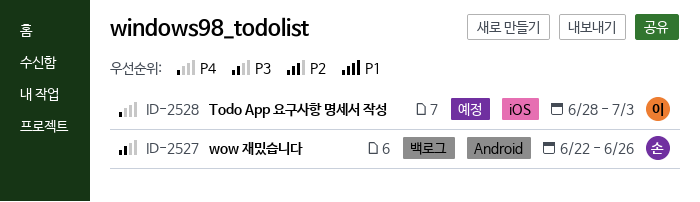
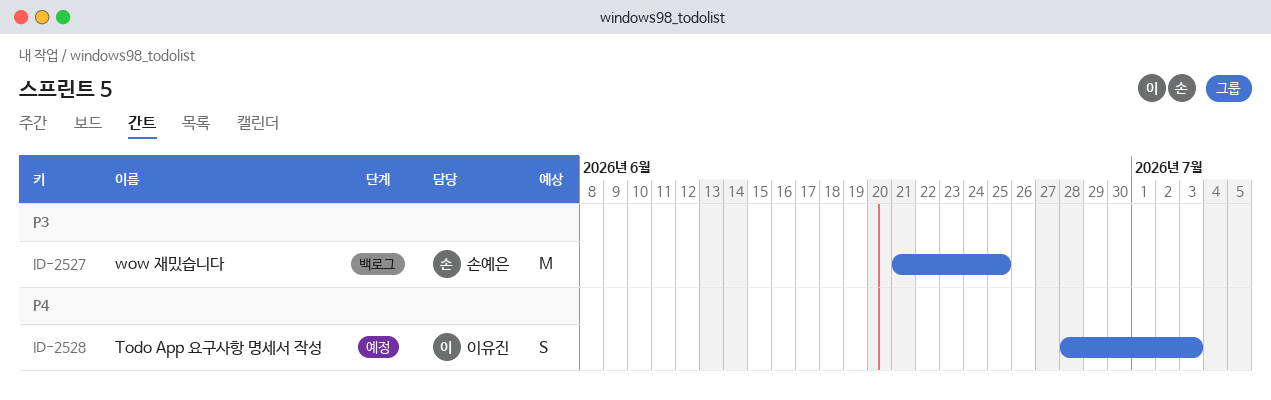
ID-2527, start: Jun 22 -> Jun 21
ID-2527, due: Jun 26 -> Jun 25

